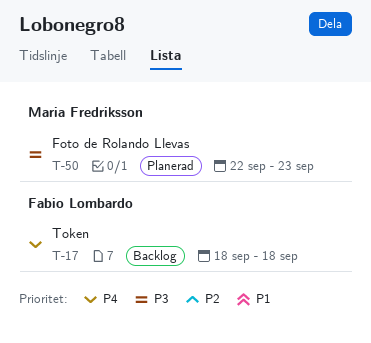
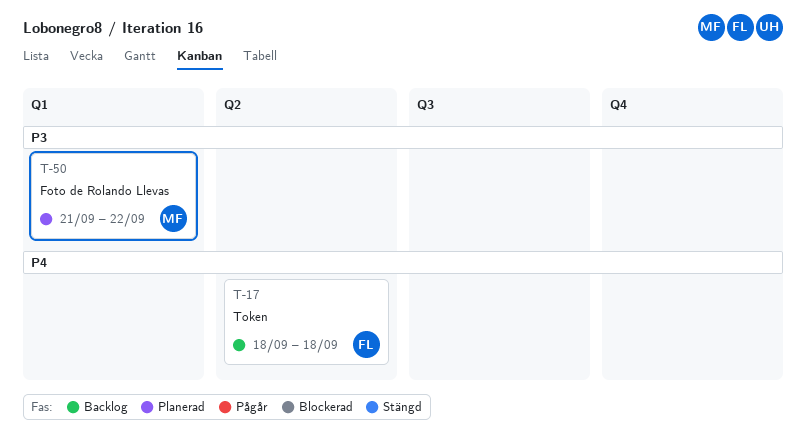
T-50, start: Sep 22 -> Sep 21
T-50, due: Sep 23 -> Sep 22

